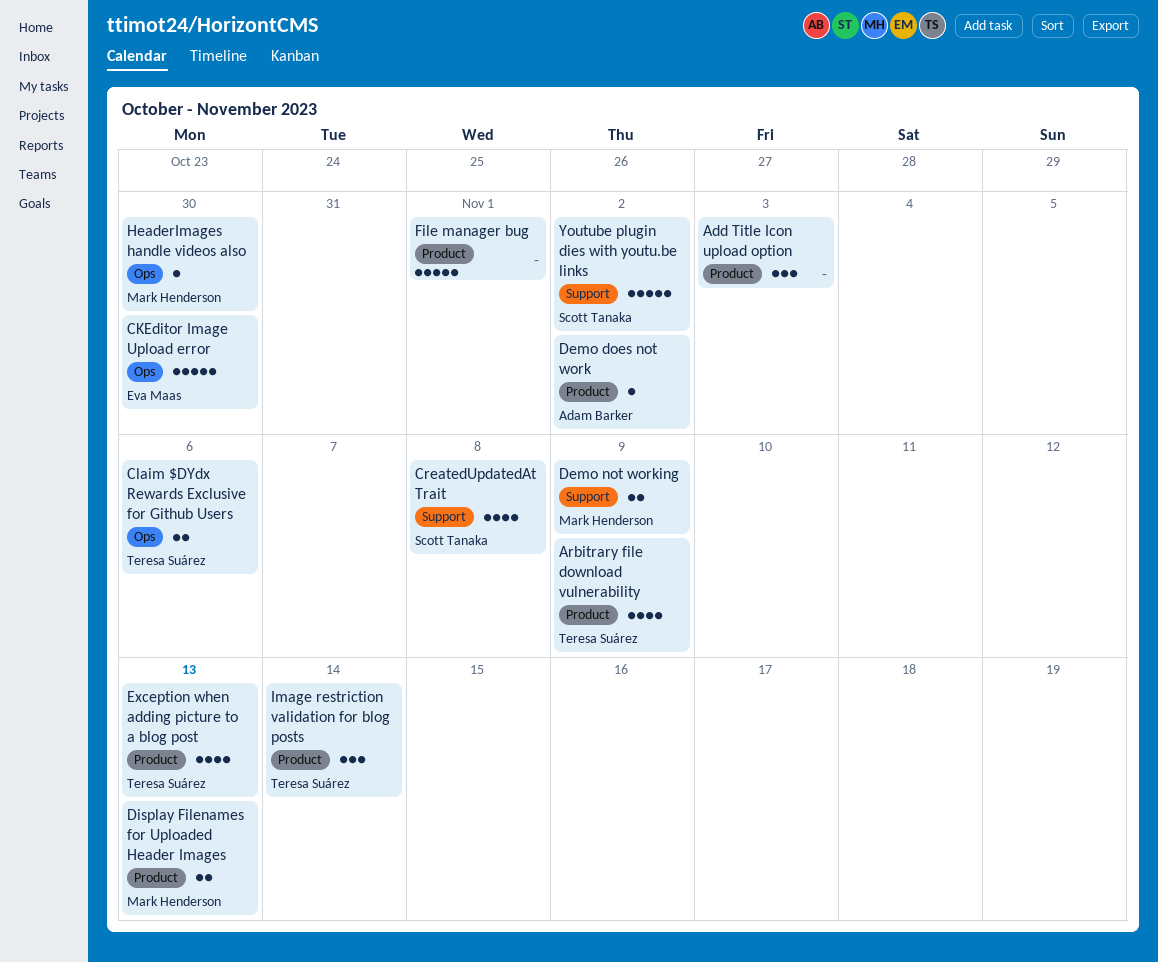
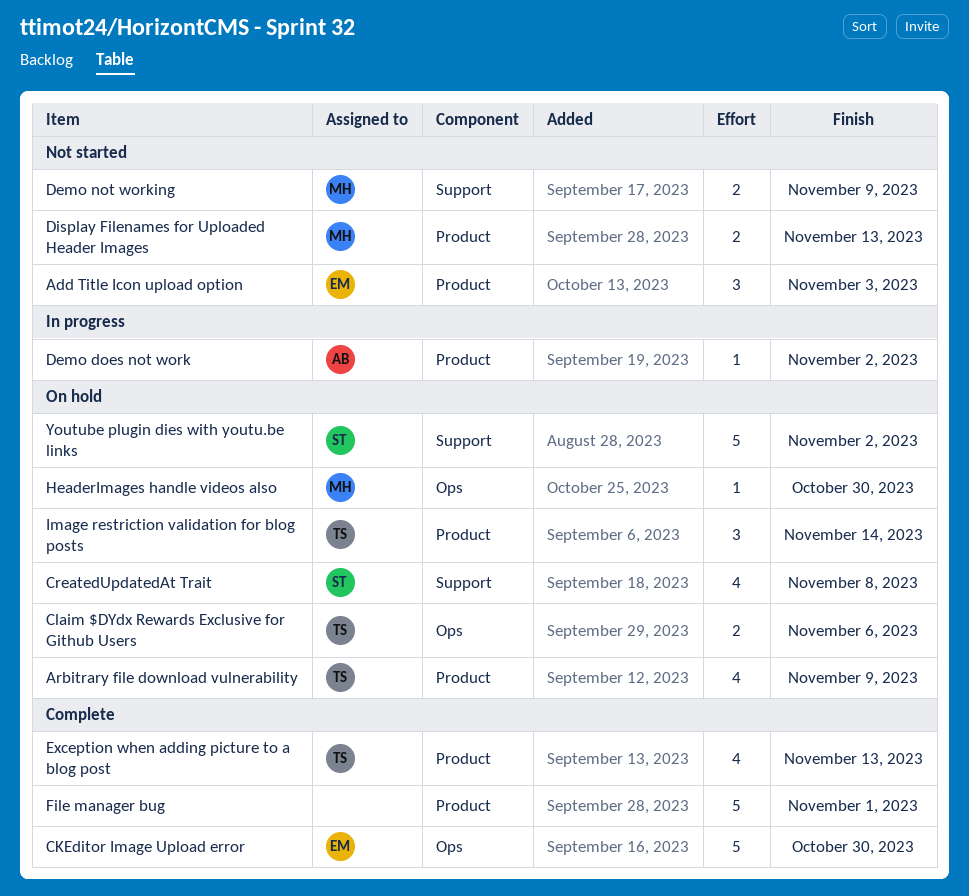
Add Title Icon upload option, owner: none -> Eva Maas

